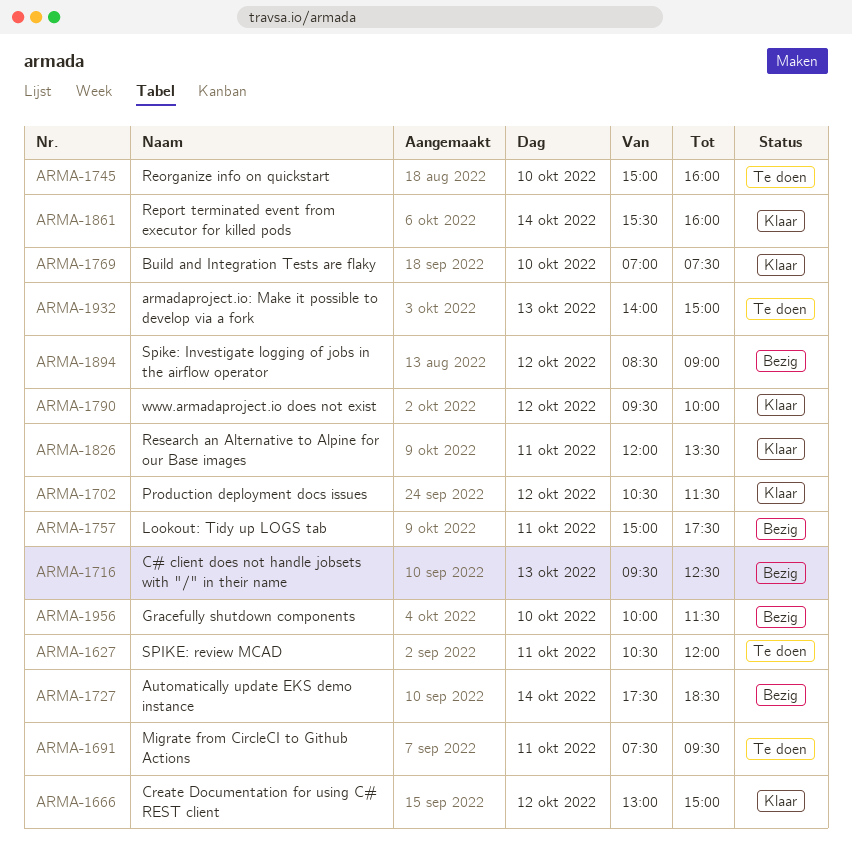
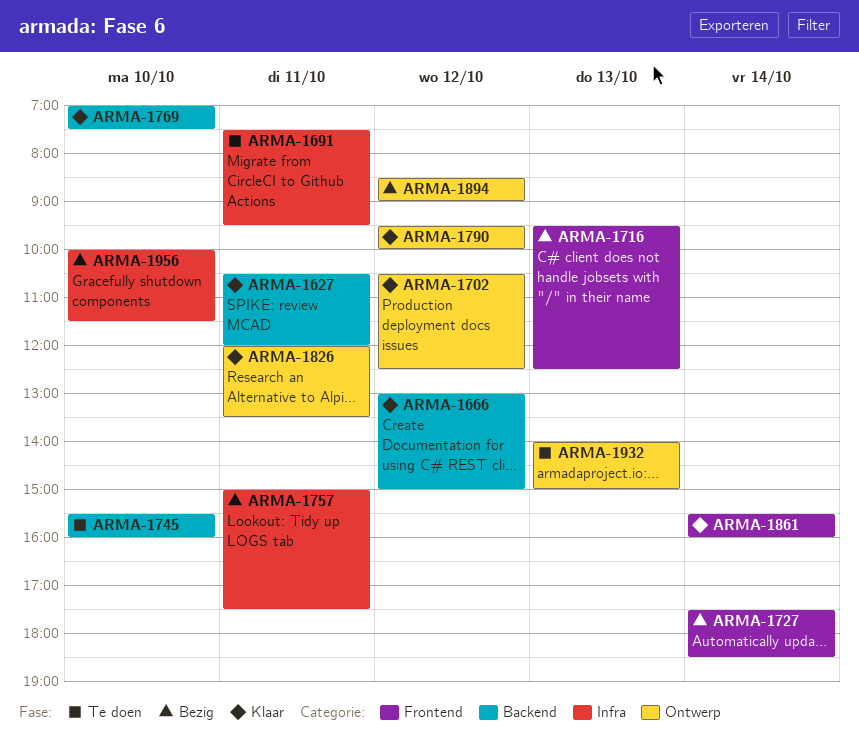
ARMA-1627, status: Te doen -> Klaar
ARMA-1702, ends: 11:30 -> 12:30
ARMA-1745, begins: 15:00 -> 15:30

